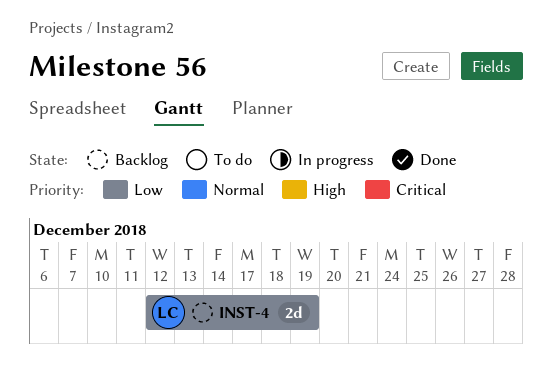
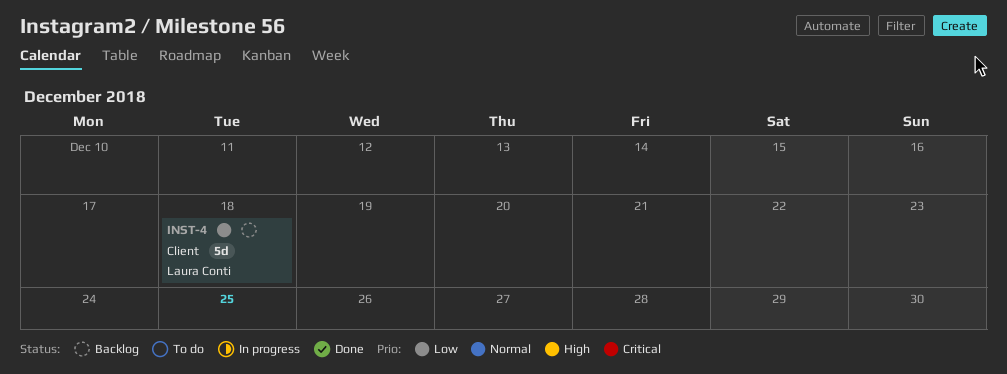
INST-4, estimate: 2d -> 5d
INST-4, due: Dec 19 -> Dec 18

